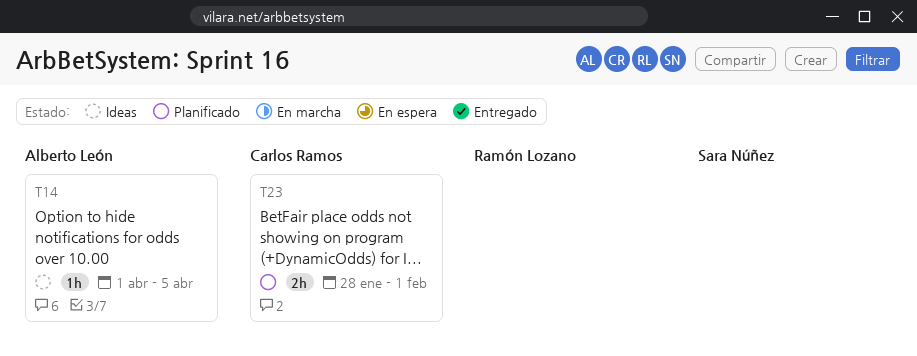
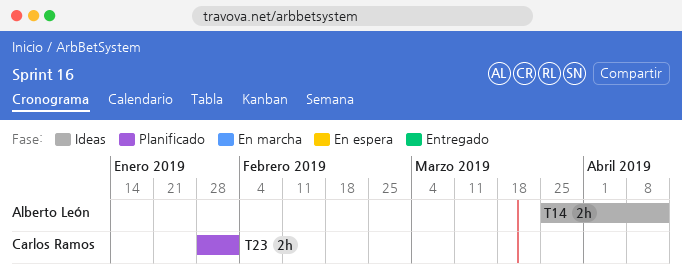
T14, estimate: 1h -> 2h
T14, start: Apr 1 -> Mar 25
T14, due: Apr 5 -> Apr 12

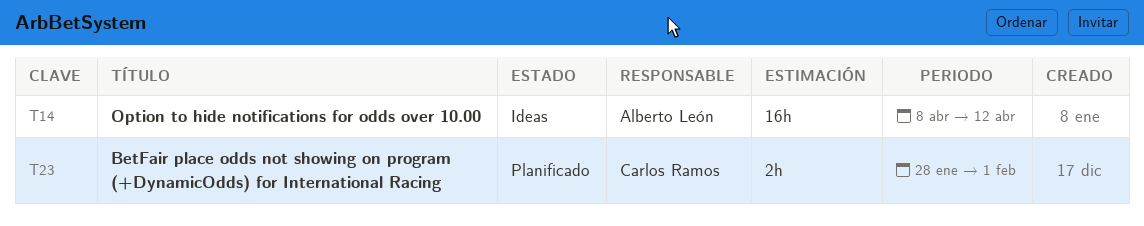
T14, estimate: 2h -> 16h
T14, start: Mar 25 -> Apr 8

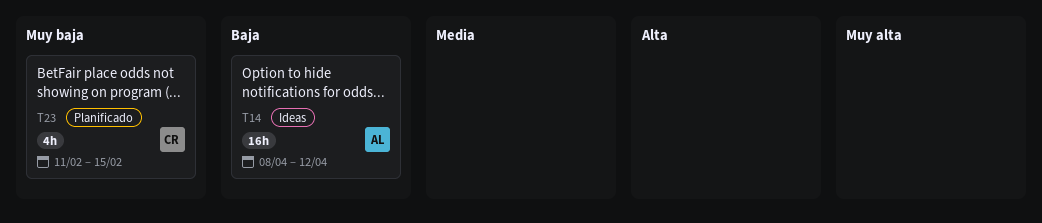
T23, estimate: 2h -> 4h
T23, start: Jan 28 -> Feb 11
T23, due: Feb 1 -> Feb 15

